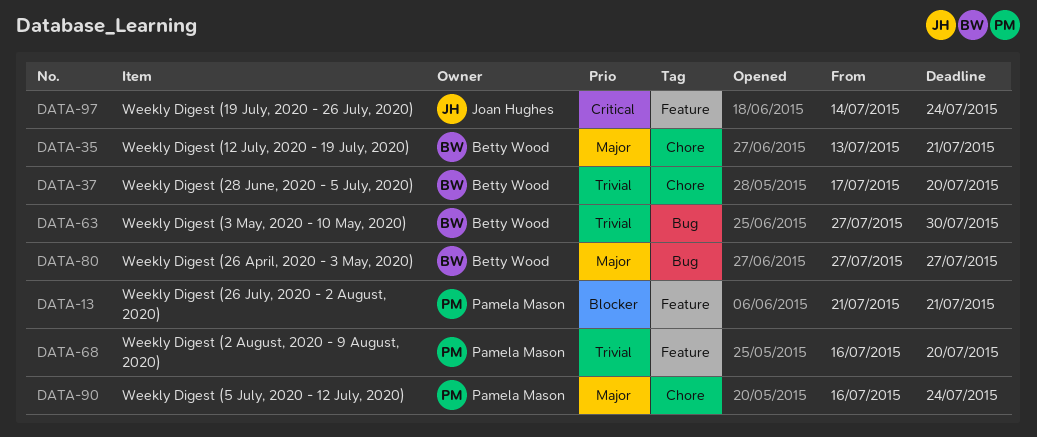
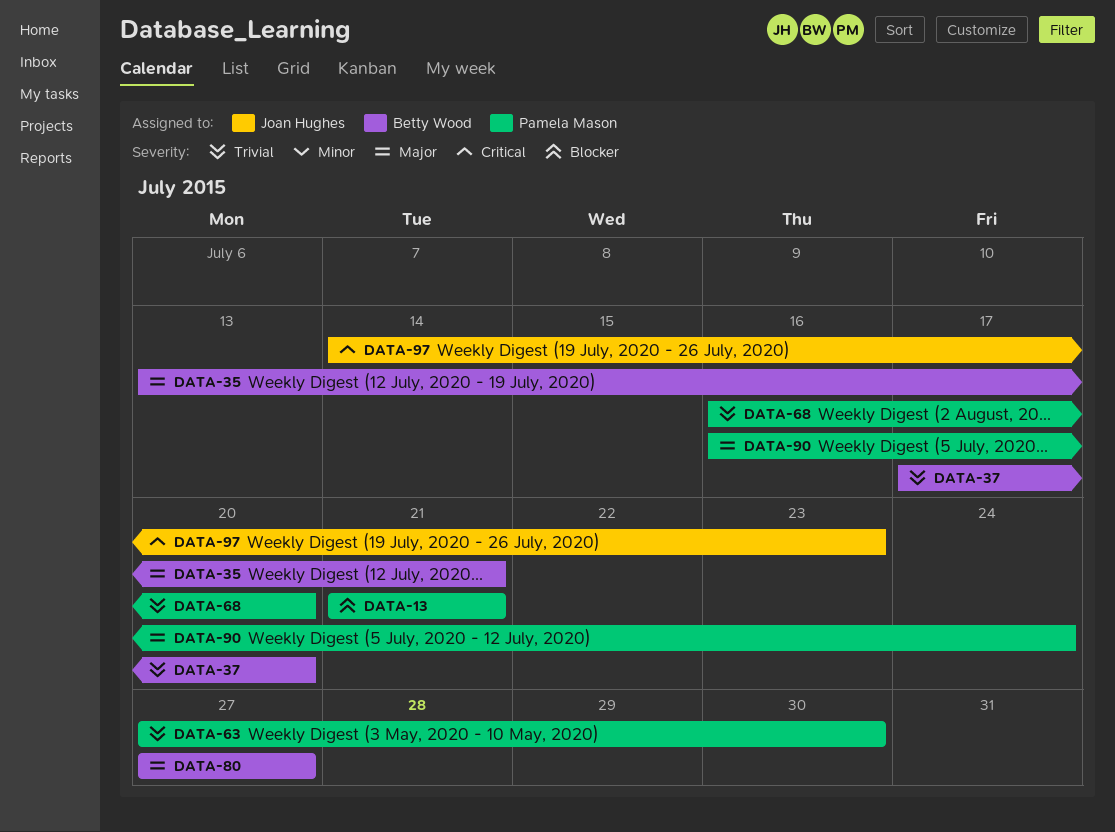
DATA-63, owner: Betty Wood -> Pamela Mason
DATA-97, due: Jul 24 -> Jul 23

